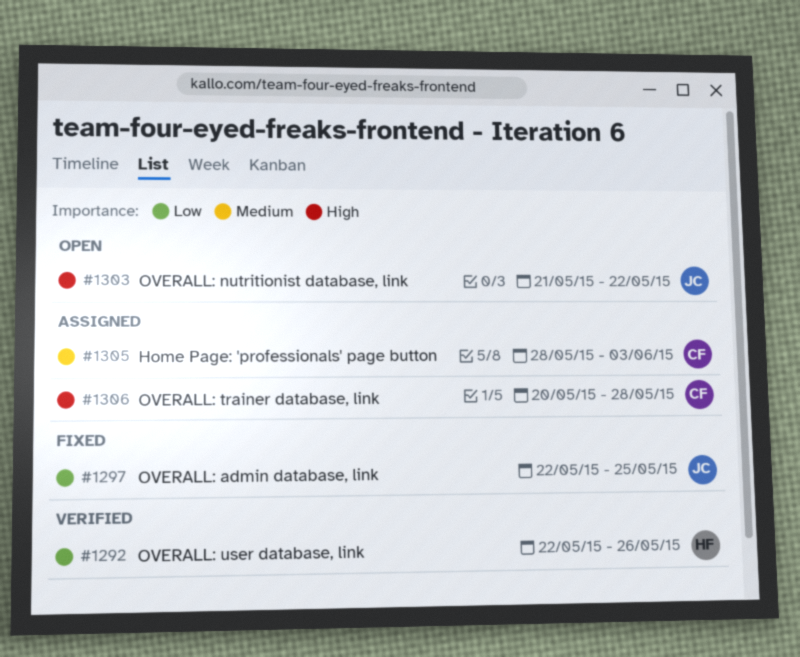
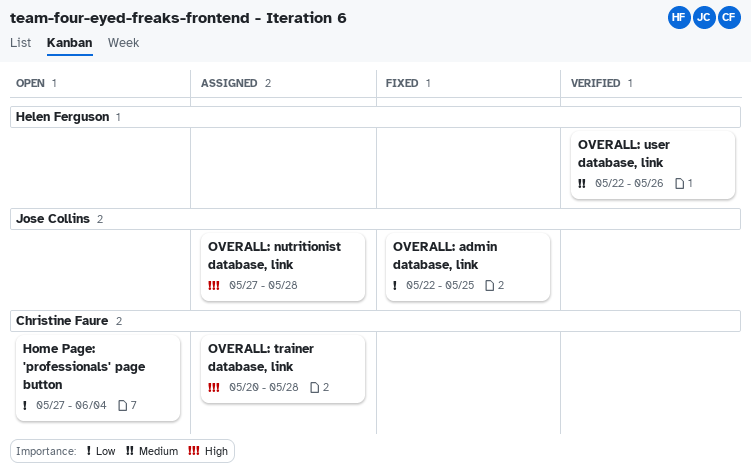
Home Page: 'professionals' page button, status: Assigned -> Open
Home Page: 'professionals' page button, priority: Medium -> Low
Home Page: 'professionals' page button, start: May 28 -> May 27
Home Page: 'professionals' page button, due: Jun 3 -> Jun 4
OVERALL: nutritionist database, link, status: Open -> Assigned
OVERALL: nutritionist database, link, start: May 21 -> May 27
OVERALL: nutritionist database, link, due: May 22 -> May 28
OVERALL: user database, link, priority: Low -> Medium

